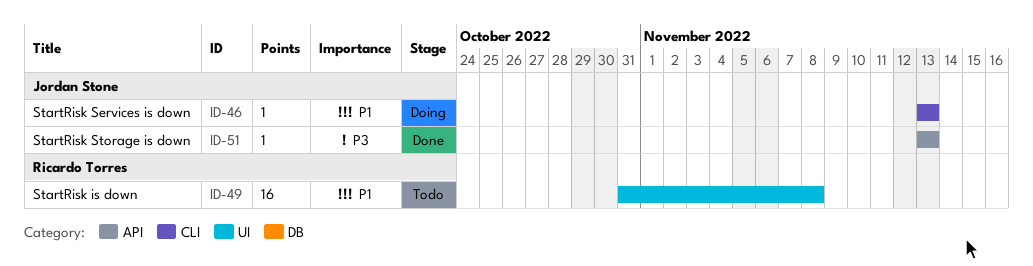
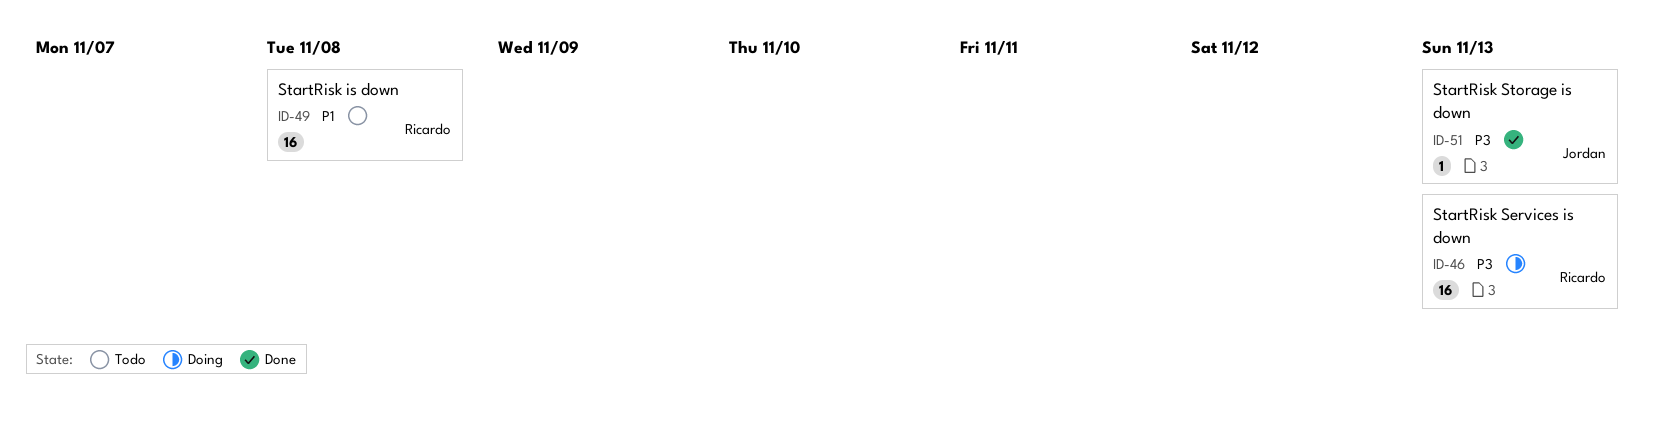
ID-46, owner: Jordan Stone -> Ricardo Torres
ID-46, priority: P1 -> P3
ID-46, estimate: 1 -> 16

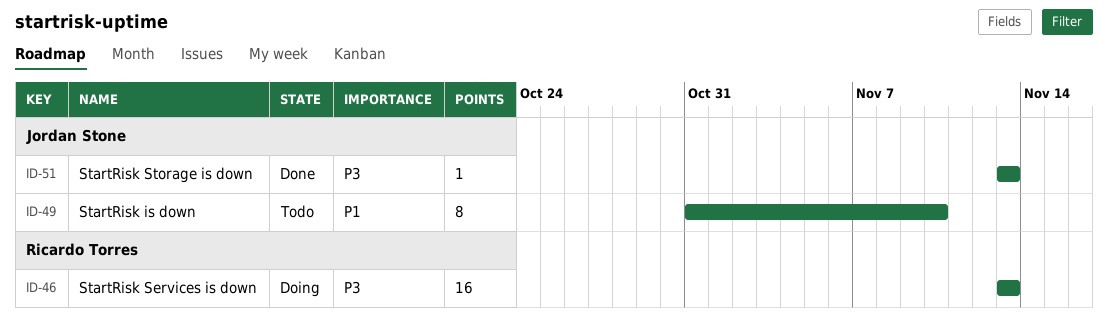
ID-49, owner: Ricardo Torres -> Jordan Stone
ID-49, estimate: 16 -> 8
ID-49, due: Nov 8 -> Nov 10

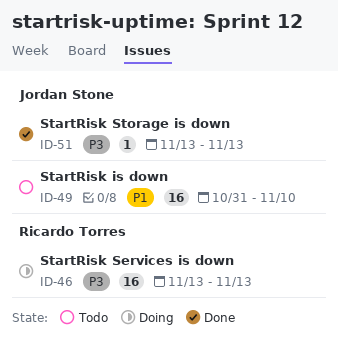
ID-49, estimate: 8 -> 16

